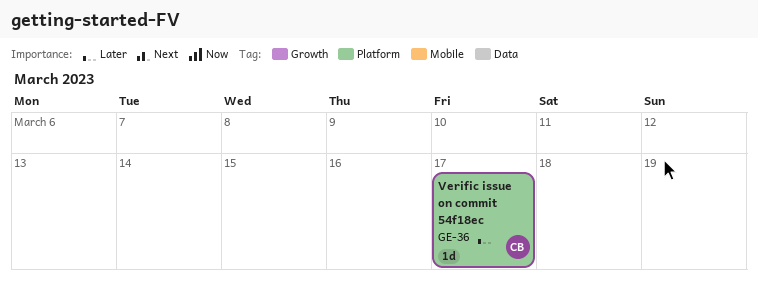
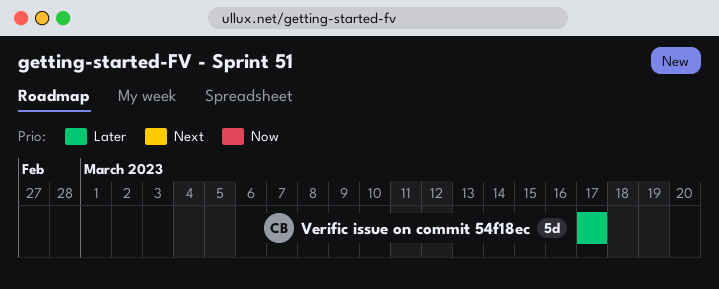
Verific issue on commit 54f18ec, estimate: 1d -> 5d

